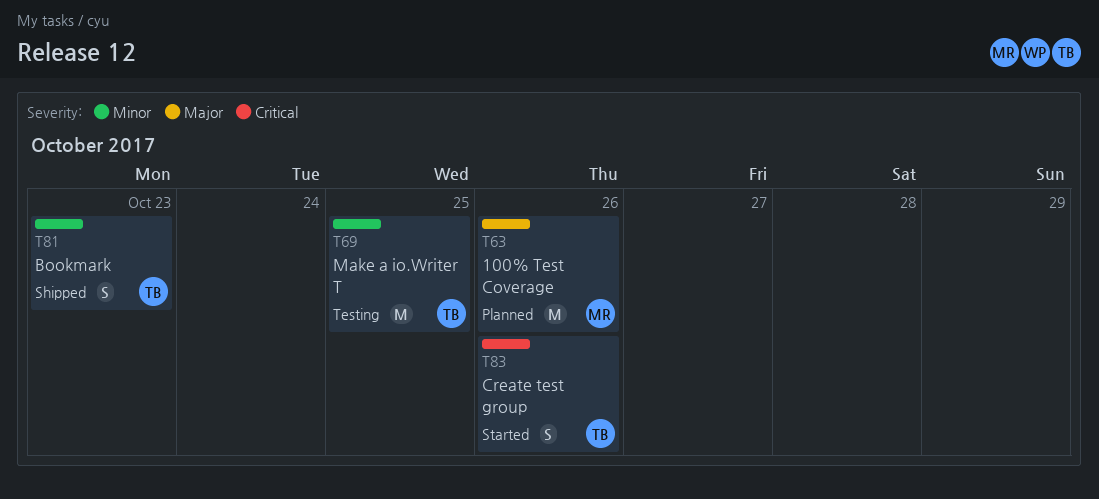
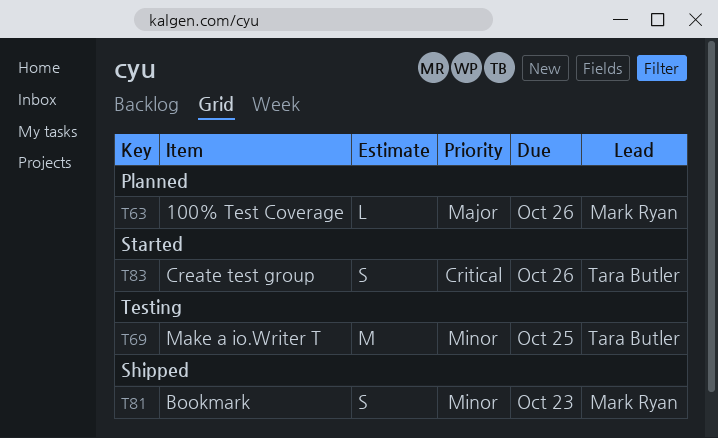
T63, estimate: M -> L
T81, owner: Tara Butler -> Mark Ryan

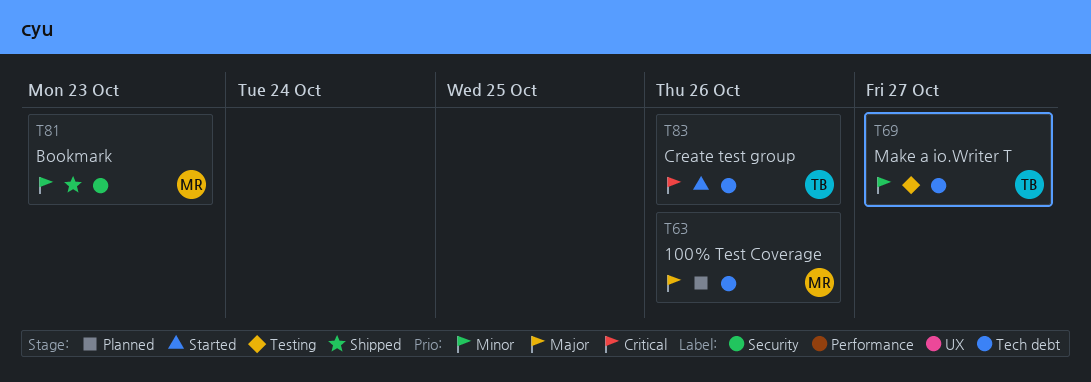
T69, due: Oct 25 -> Oct 27

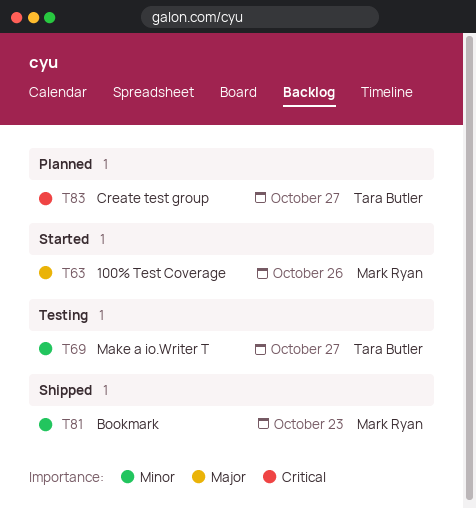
T63, status: Planned -> Started
T83, status: Started -> Planned
T83, due: Oct 26 -> Oct 27

